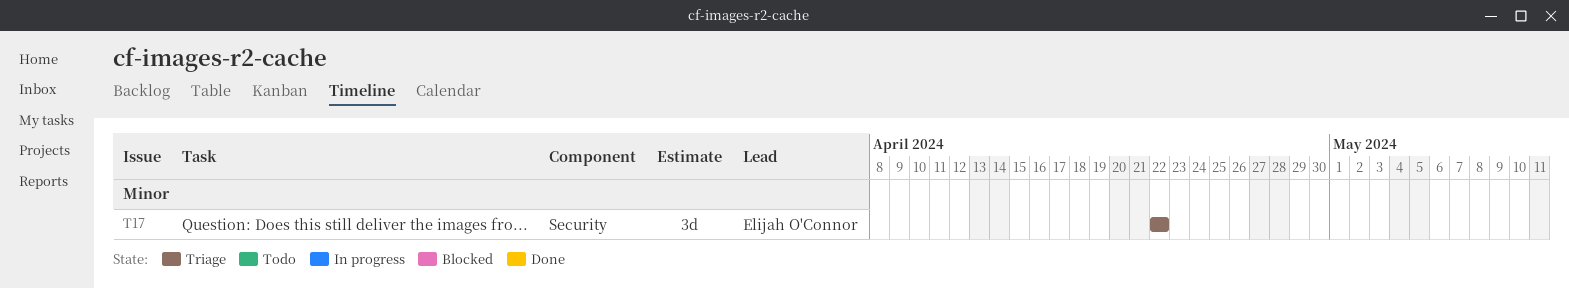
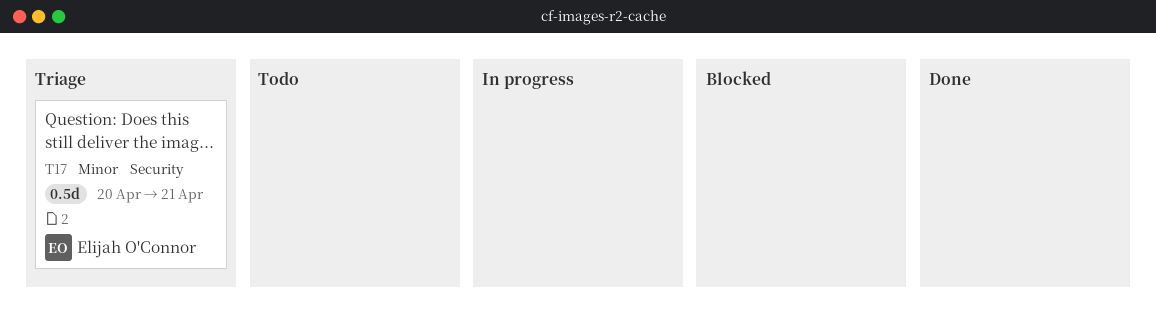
T17, estimate: 3d -> 0.5d
T17, start: Apr 22 -> Apr 20
T17, due: Apr 22 -> Apr 21

